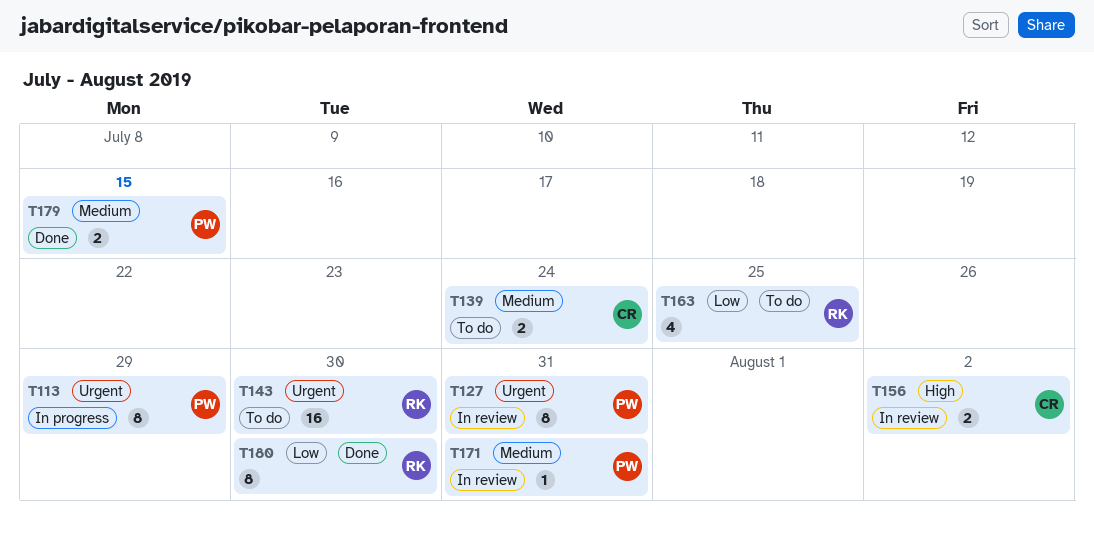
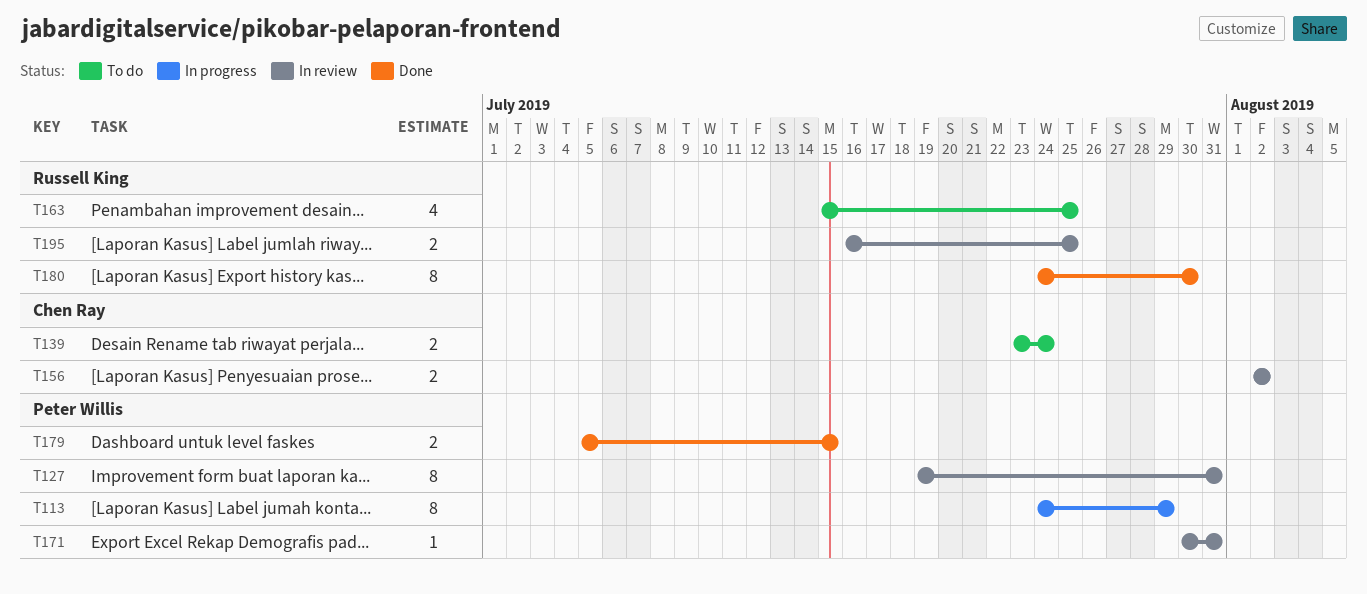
T143: present -> none
T195: none -> present

